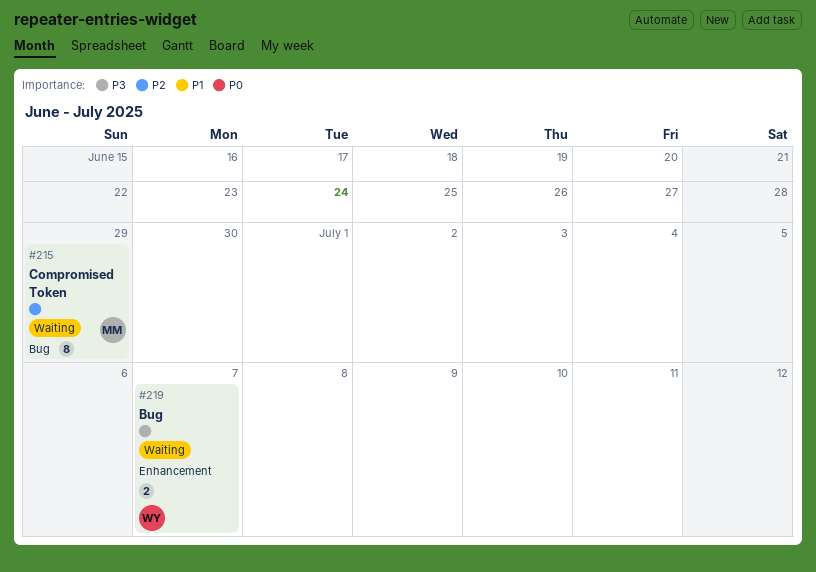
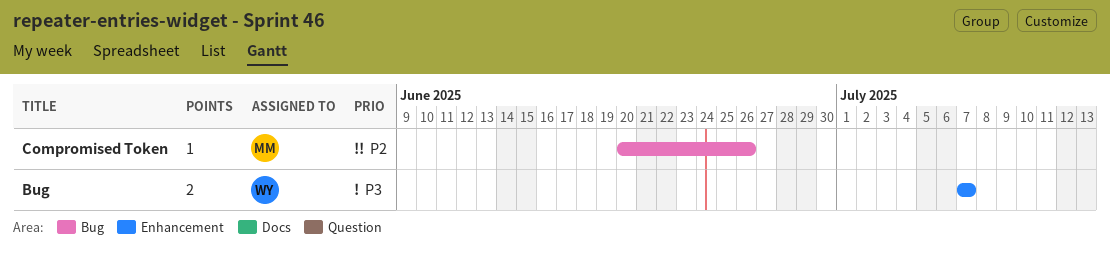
Compromised Token, estimate: 8 -> 1
Compromised Token, due: Jun 29 -> Jun 26

